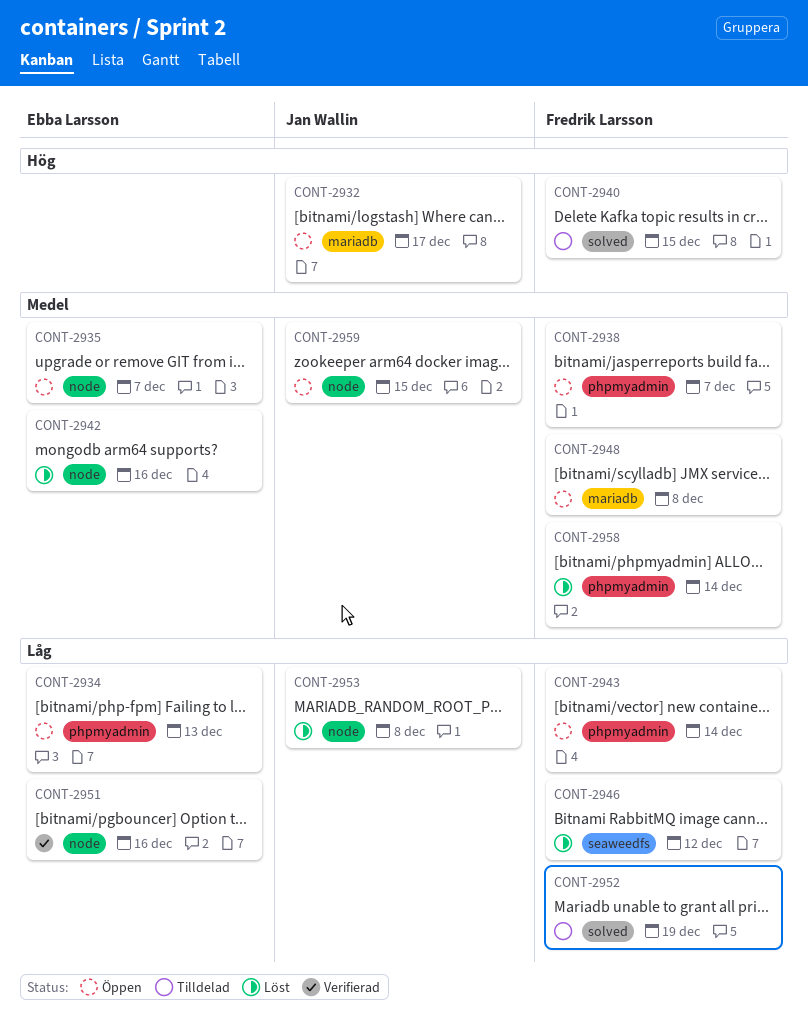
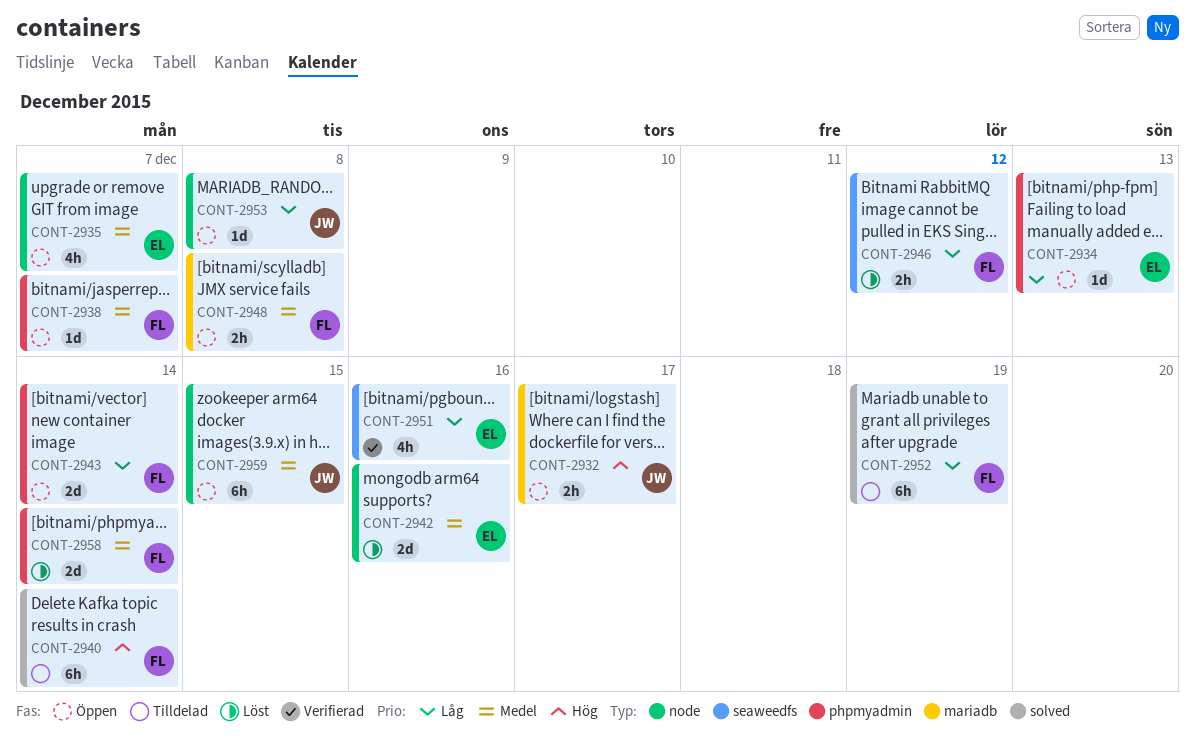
CONT-2940, due: Dec 15 -> Dec 14
CONT-2951, label: node -> seaweedfs
CONT-2953, status: Löst -> Öppen

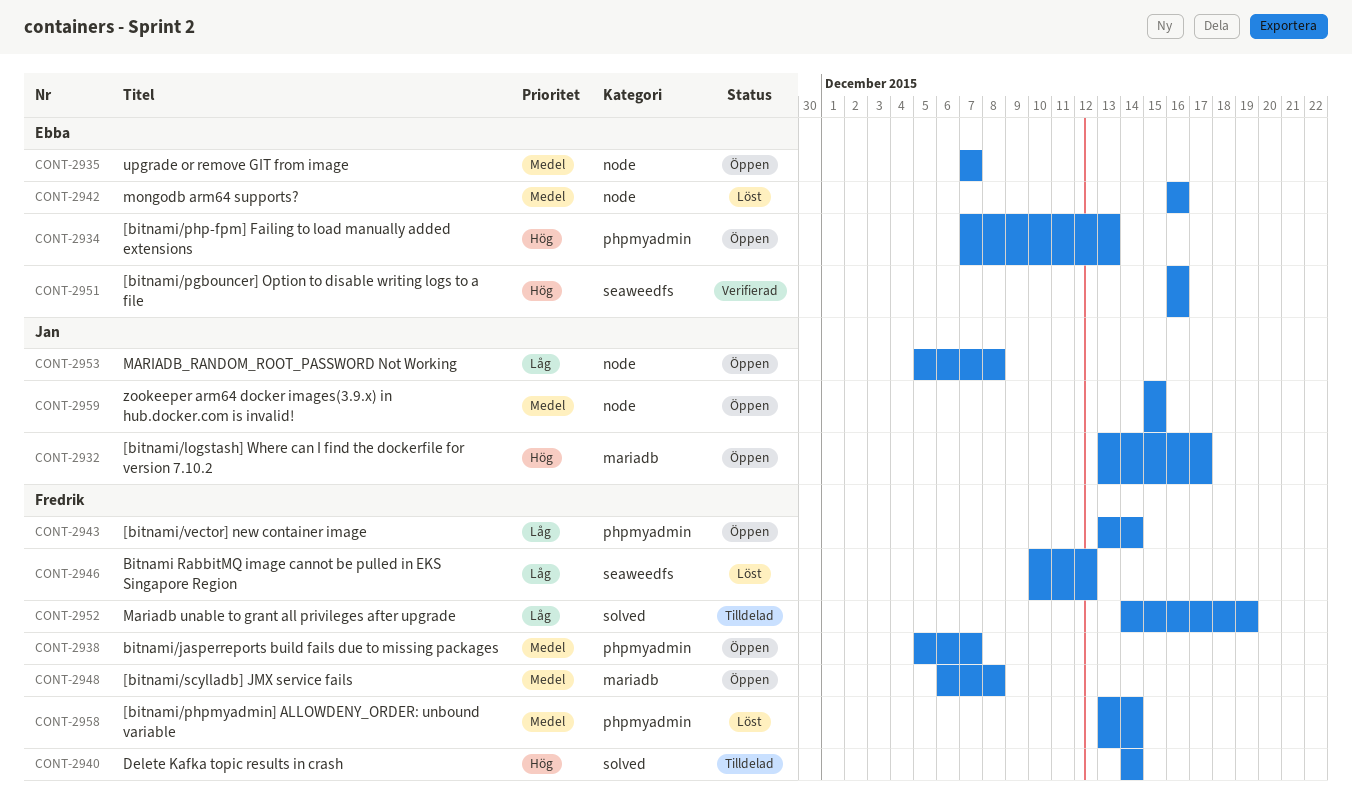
CONT-2934, priority: Låg -> Hög
CONT-2951, priority: Låg -> Hög

